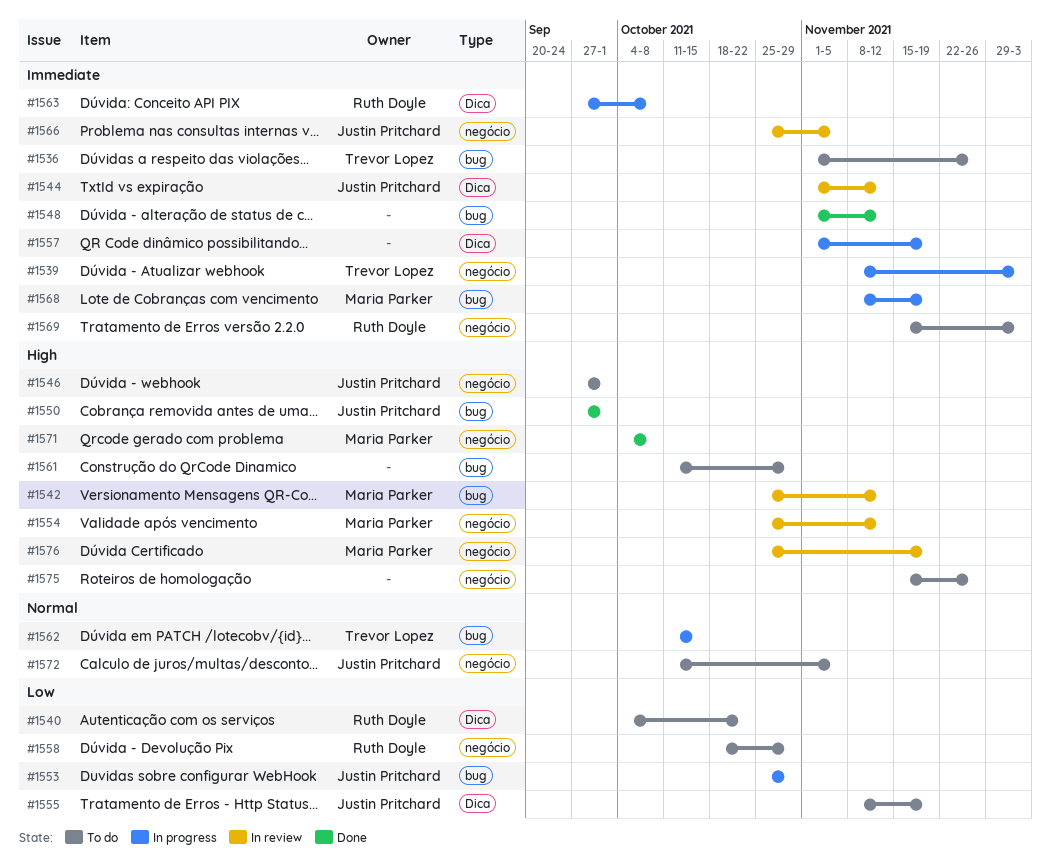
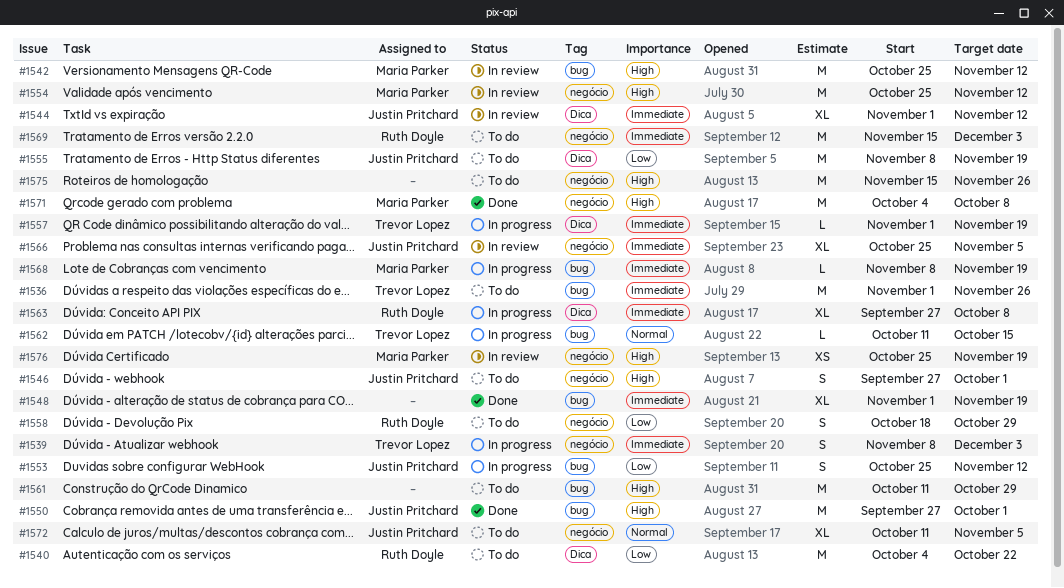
#1548, due: Nov 12 -> Nov 19
#1553, due: Oct 29 -> Nov 12
#1557, owner: none -> Trevor Lopez

